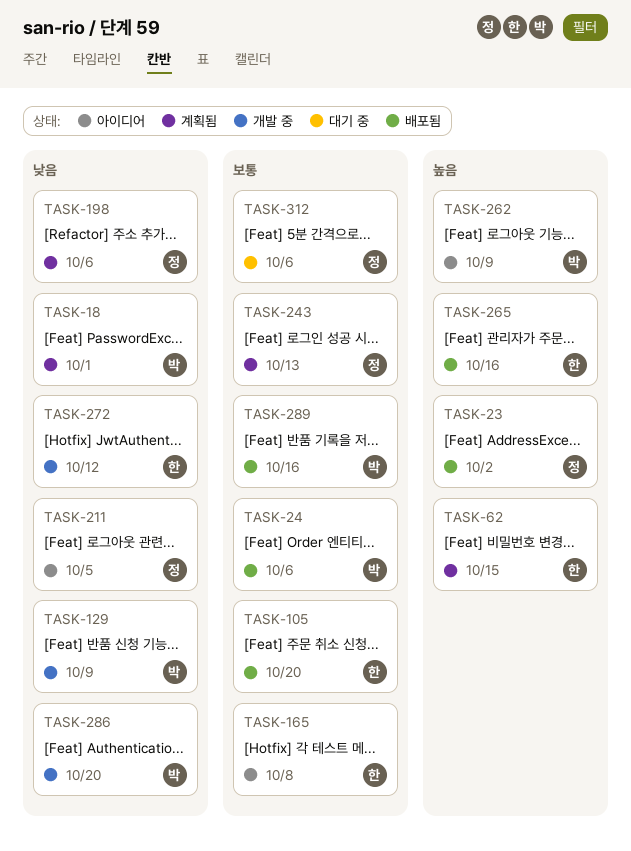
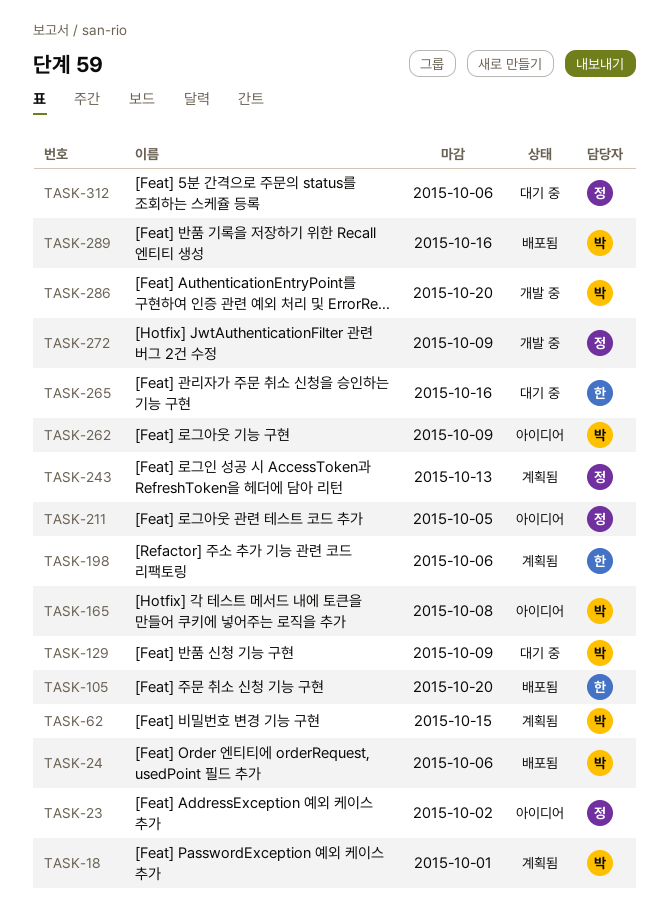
TASK-23, status: 배포됨 -> 아이디어
TASK-62, owner: 한 -> 박
TASK-129, status: 개발 중 -> 대기 중
TASK-165, owner: 한 -> 박
TASK-198, owner: 정 -> 한
TASK-265, status: 배포됨 -> 대기 중
TASK-272, owner: 한 -> 정
TASK-272, due: Oct 12 -> Oct 9

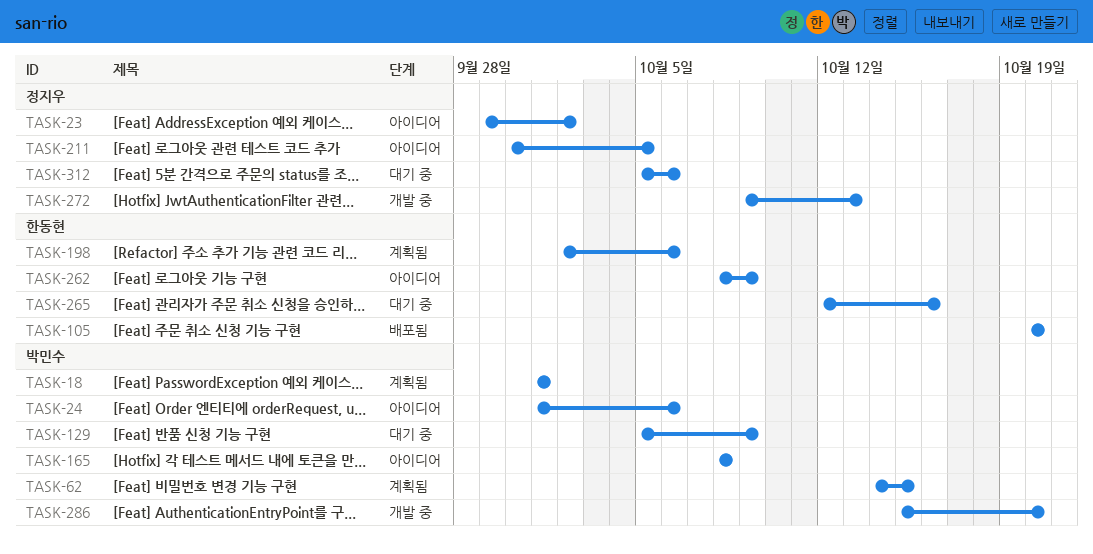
TASK-24, status: 배포됨 -> 아이디어
TASK-243: present -> none
TASK-262, owner: 박민수 -> 한동현
TASK-272, due: Oct 9 -> Oct 13
TASK-289: present -> none

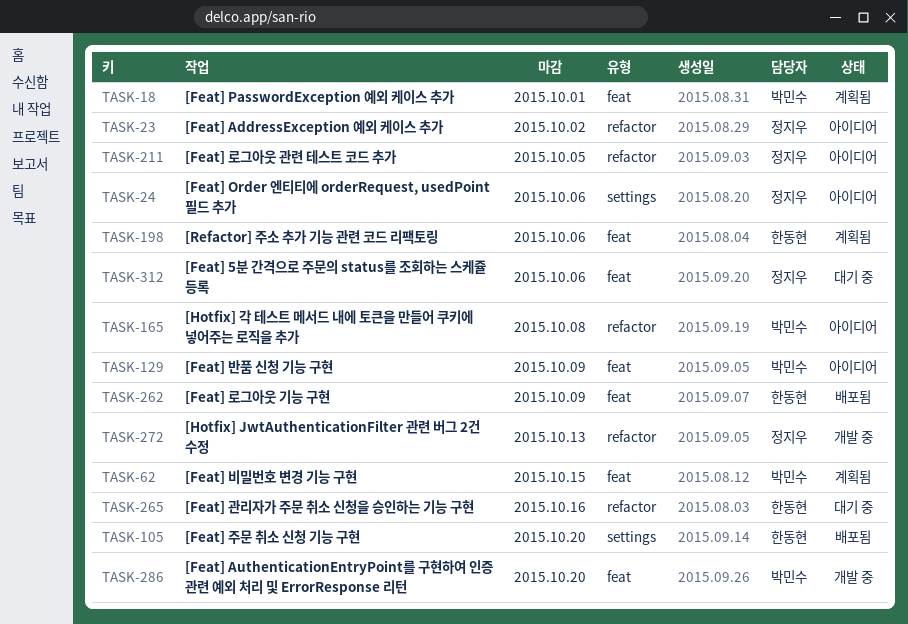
TASK-24, owner: 박민수 -> 정지우
TASK-129, status: 대기 중 -> 아이디어
TASK-262, status: 아이디어 -> 배포됨

